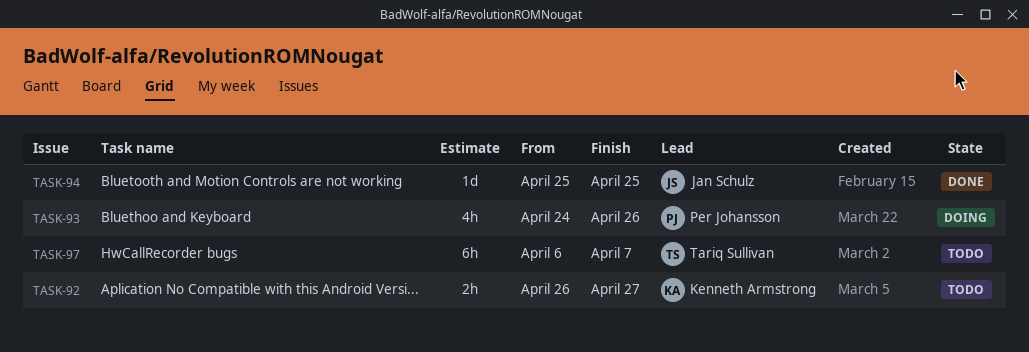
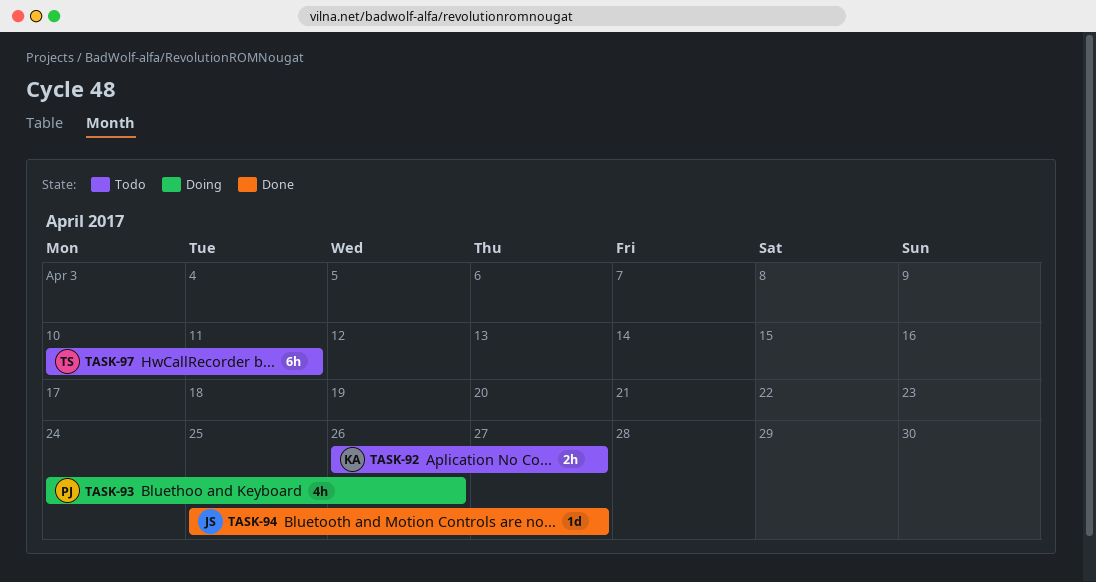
TASK-94, due: Apr 25 -> Apr 27
TASK-97, start: Apr 6 -> Apr 10
TASK-97, due: Apr 7 -> Apr 11

